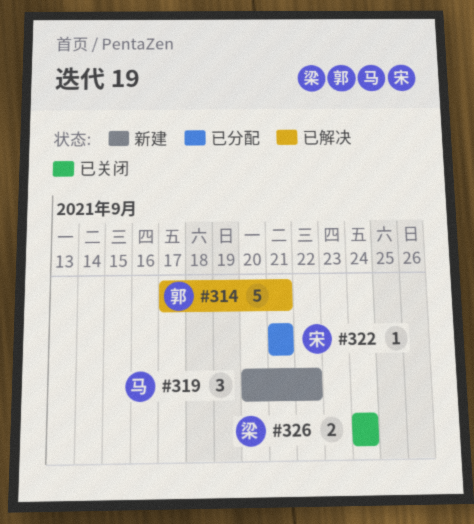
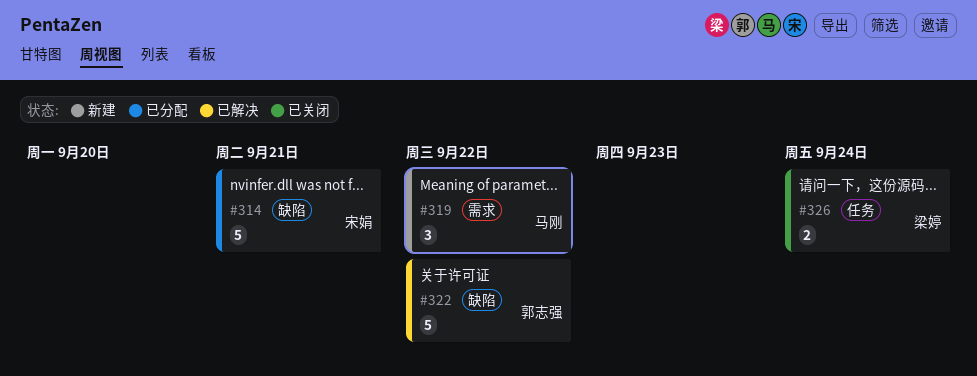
#314, status: 已解决 -> 已分配
#314, owner: 郭志强 -> 宋娟
#322, status: 已分配 -> 已解决
#322, owner: 宋娟 -> 郭志强
#322, estimate: 1 -> 5
#322, due: Sep 21 -> Sep 22

